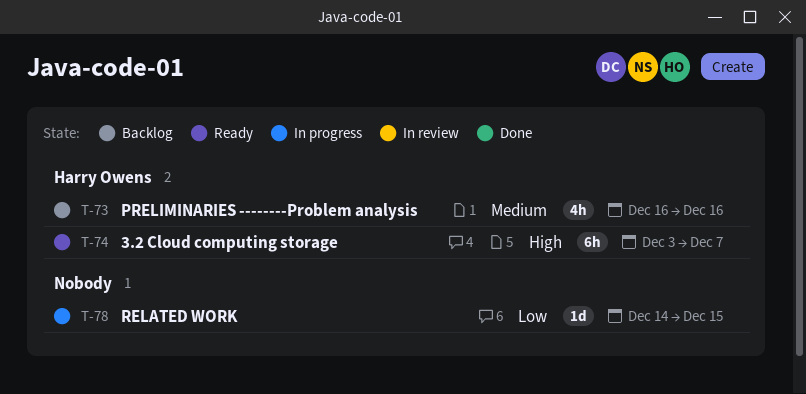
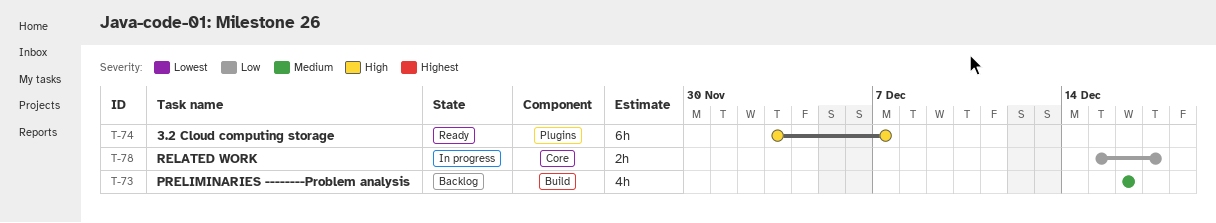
T-78, estimate: 1d -> 2h
T-78, start: Dec 14 -> Dec 15
T-78, due: Dec 15 -> Dec 17

